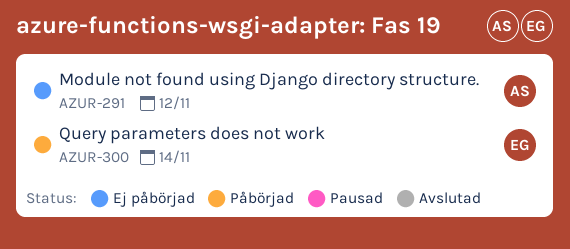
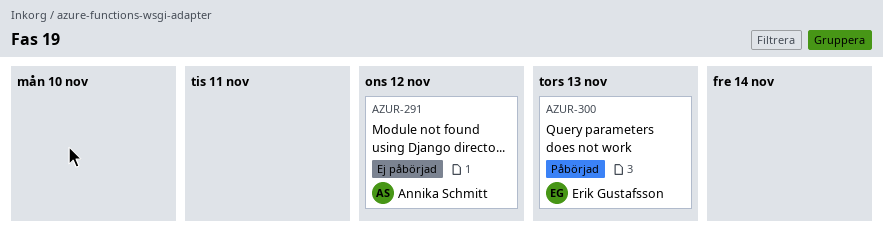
AZUR-300, due: Nov 14 -> Nov 13

